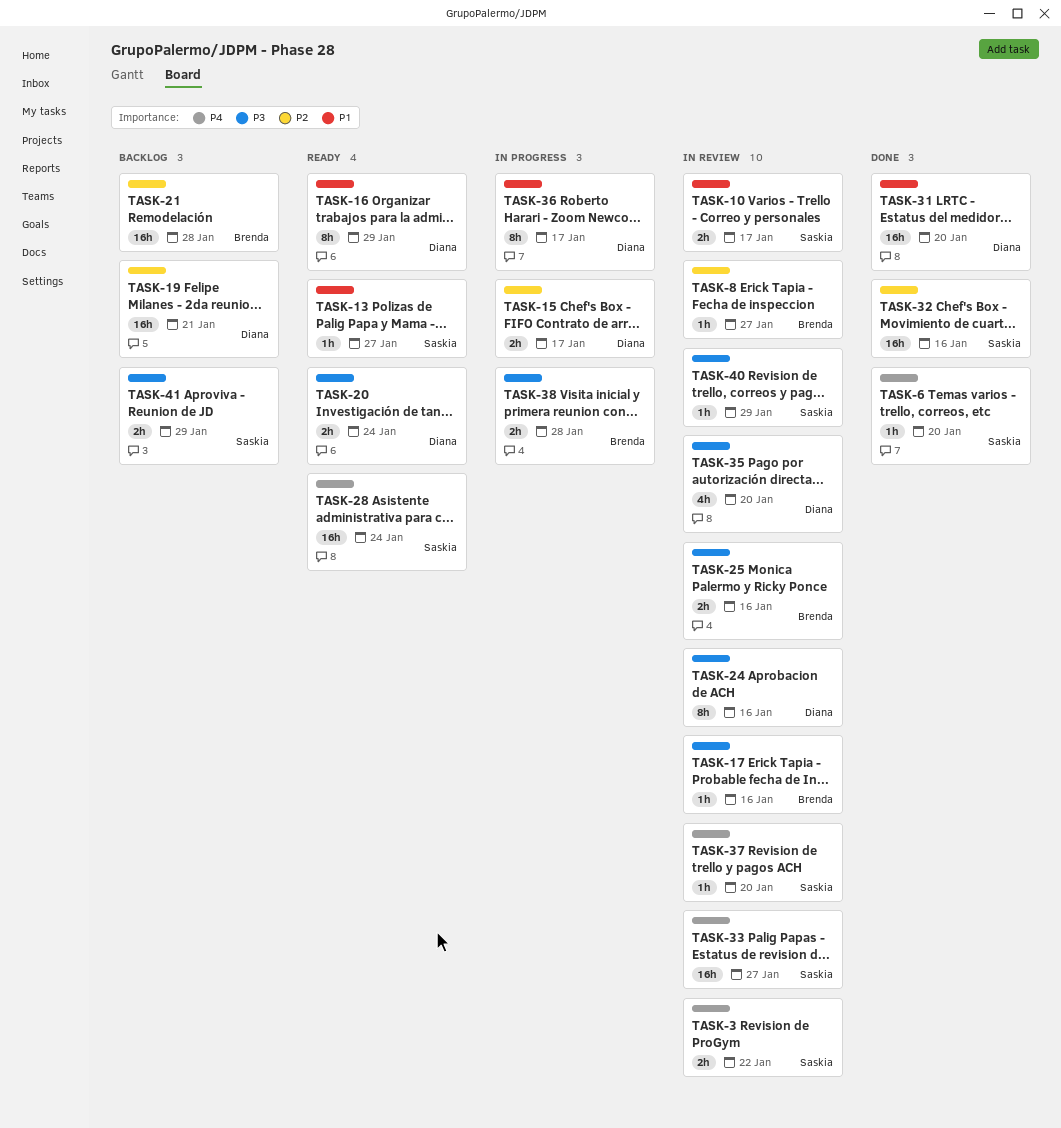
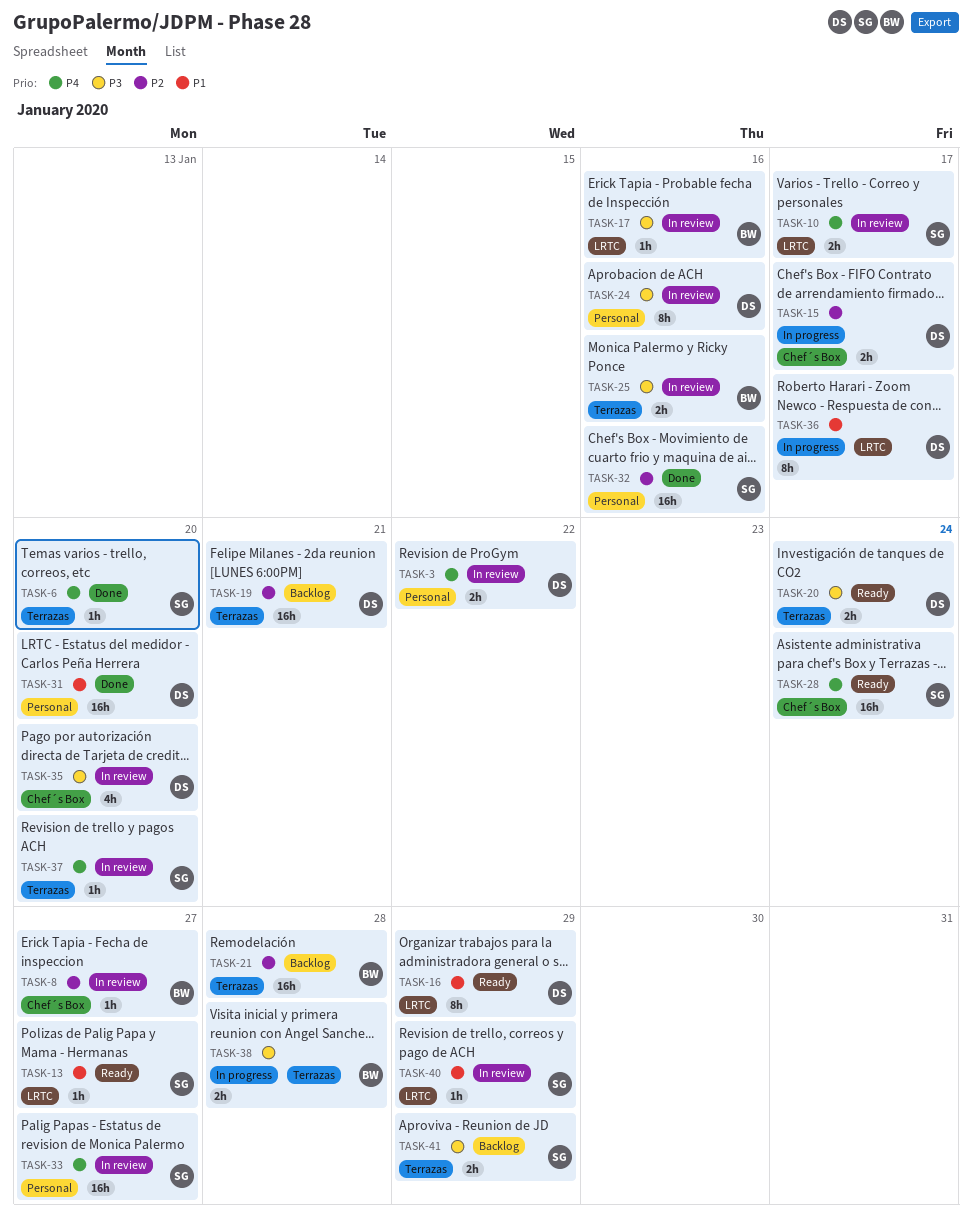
TASK-3, owner: Saskia -> Diana
TASK-10, priority: P1 -> P4
TASK-40, priority: P3 -> P1

